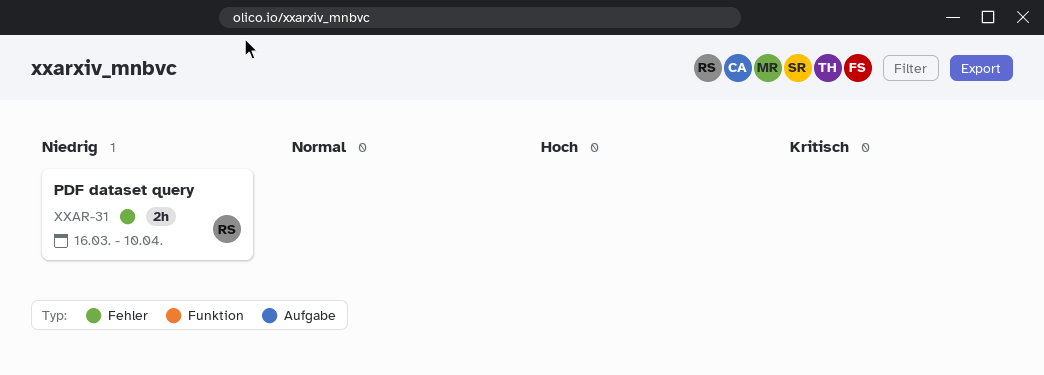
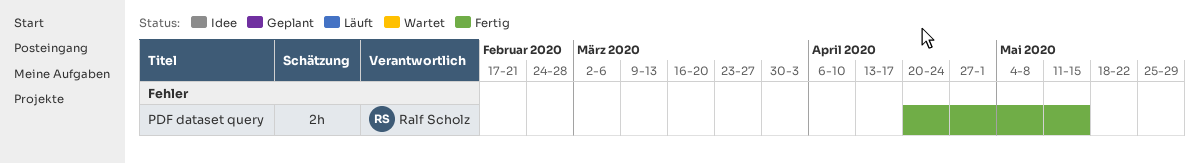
PDF dataset query, start: Mar 16 -> Apr 20
PDF dataset query, due: Apr 10 -> May 15

